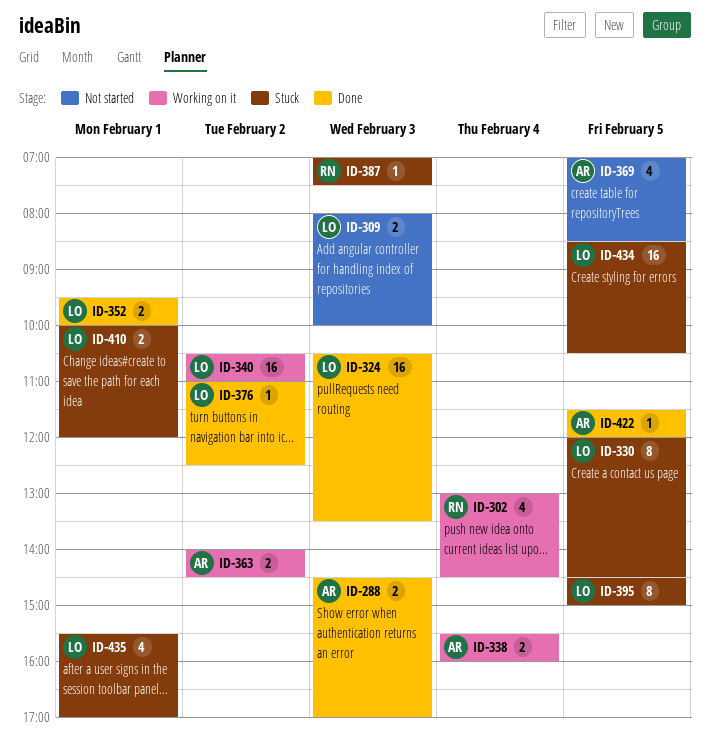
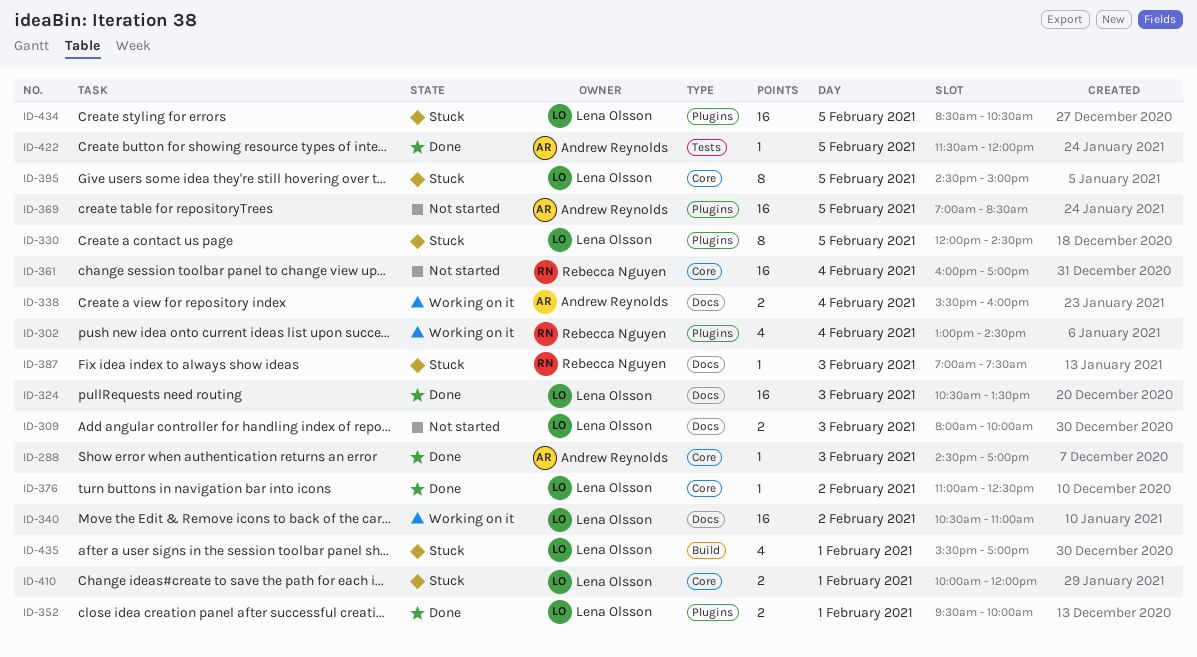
ID-288, estimate: 2 -> 1
ID-361: none -> present
ID-363: present -> none
ID-369, estimate: 4 -> 16

